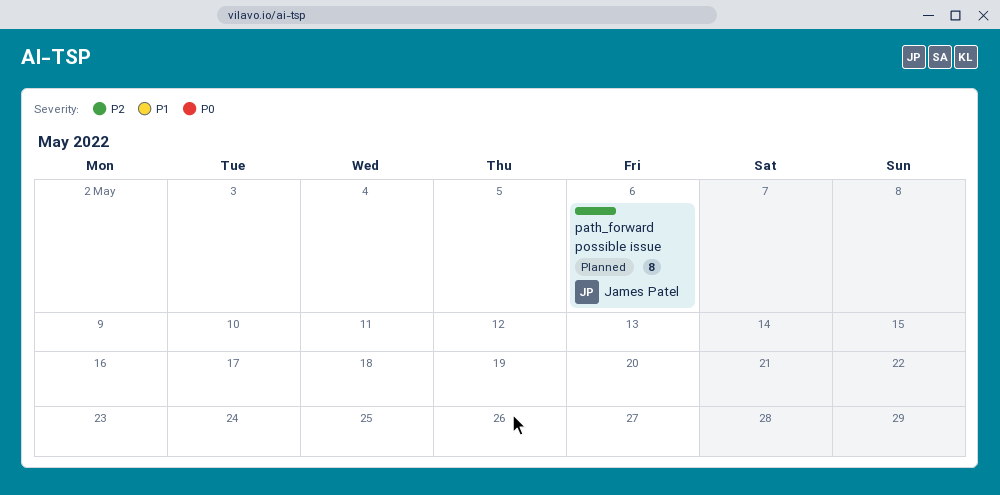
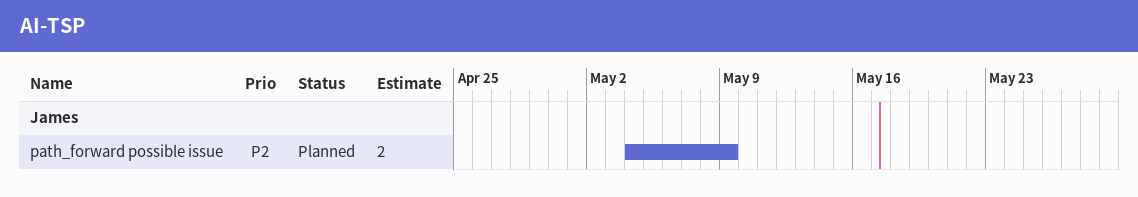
path_forward possible issue, estimate: 8 -> 2
path_forward possible issue, due: May 6 -> May 9

